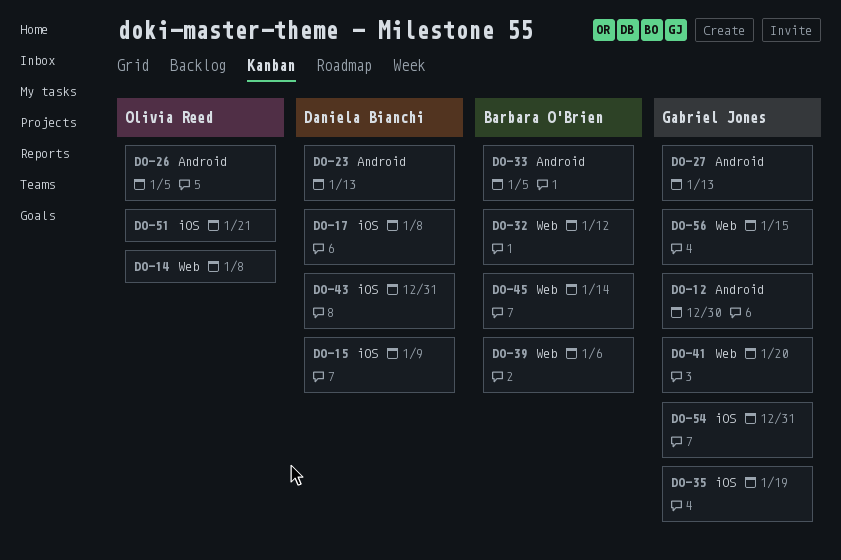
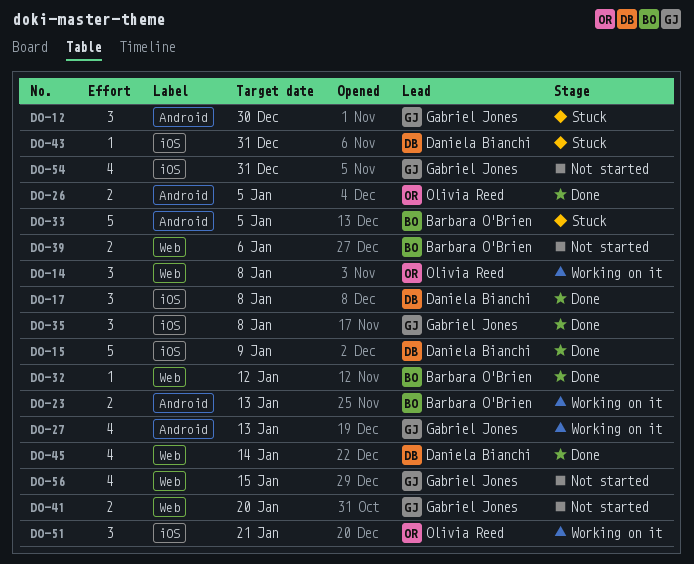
DO-23, owner: Daniela Bianchi -> Barbara O'Brien
DO-35, due: Jan 19 -> Jan 8
DO-45, owner: Barbara O'Brien -> Daniela Bianchi

